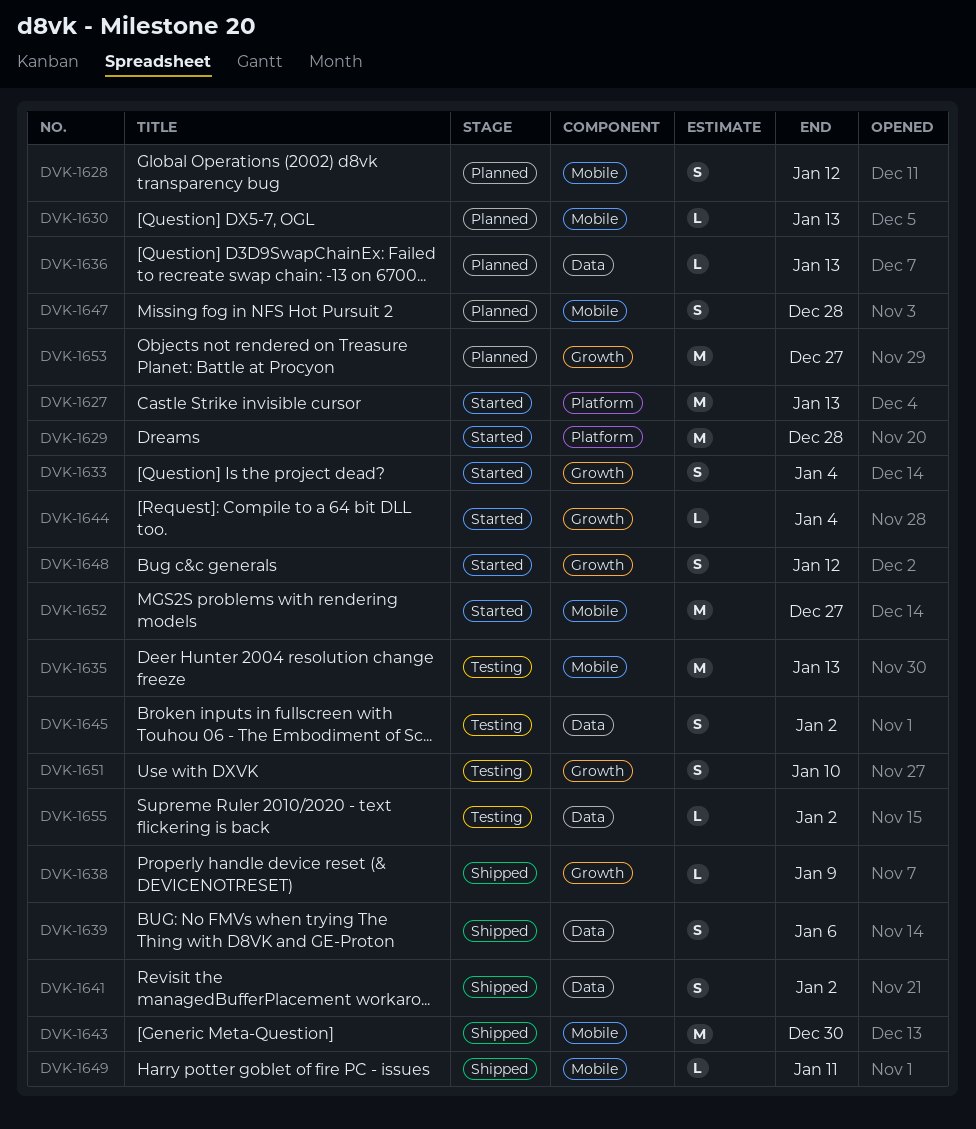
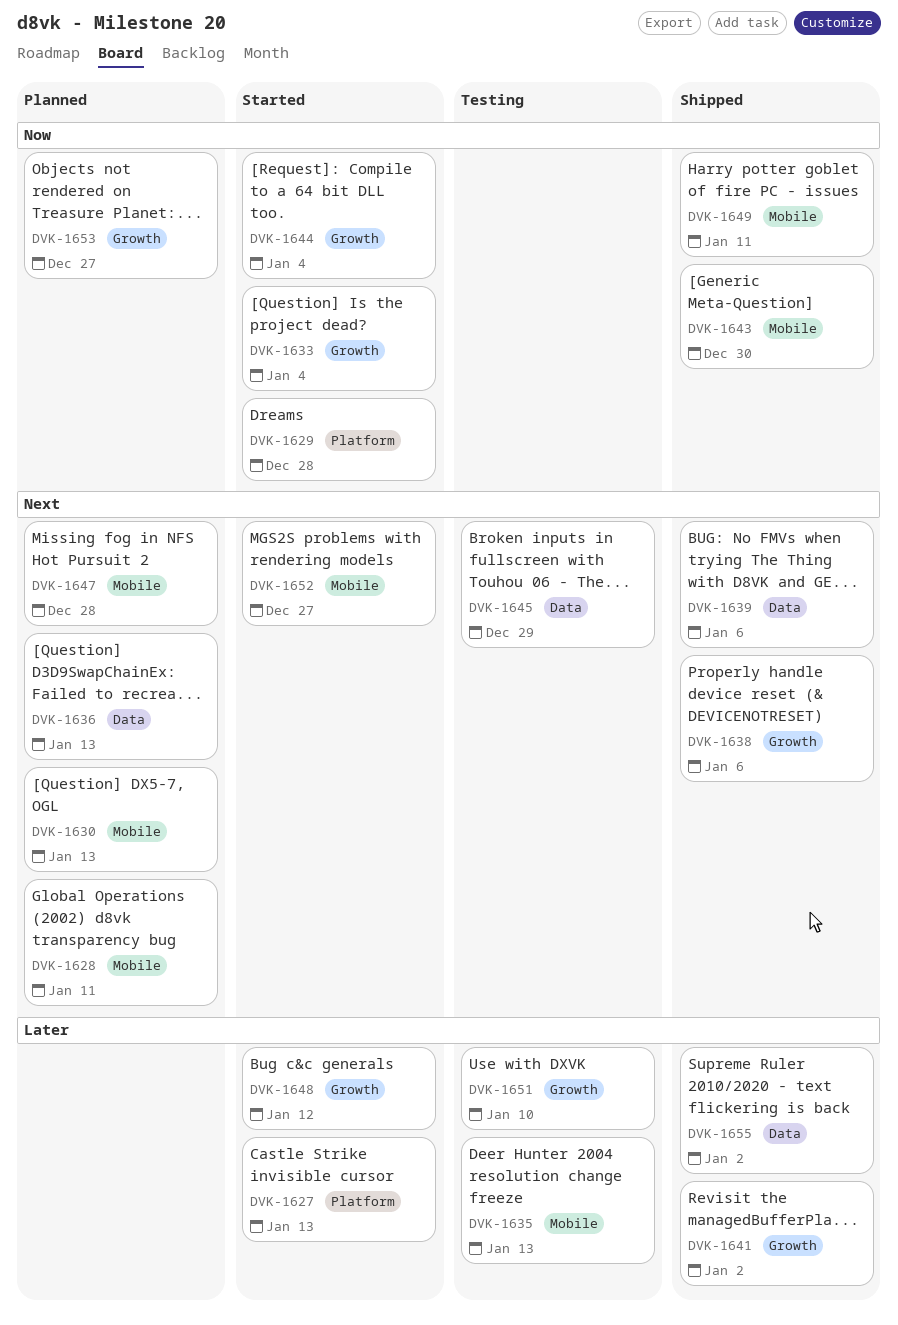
DVK-1628, due: Jan 12 -> Jan 11
DVK-1638, due: Jan 9 -> Jan 6
DVK-1641, label: Data -> Growth
DVK-1645, due: Jan 2 -> Dec 29
DVK-1655, status: Testing -> Shipped

